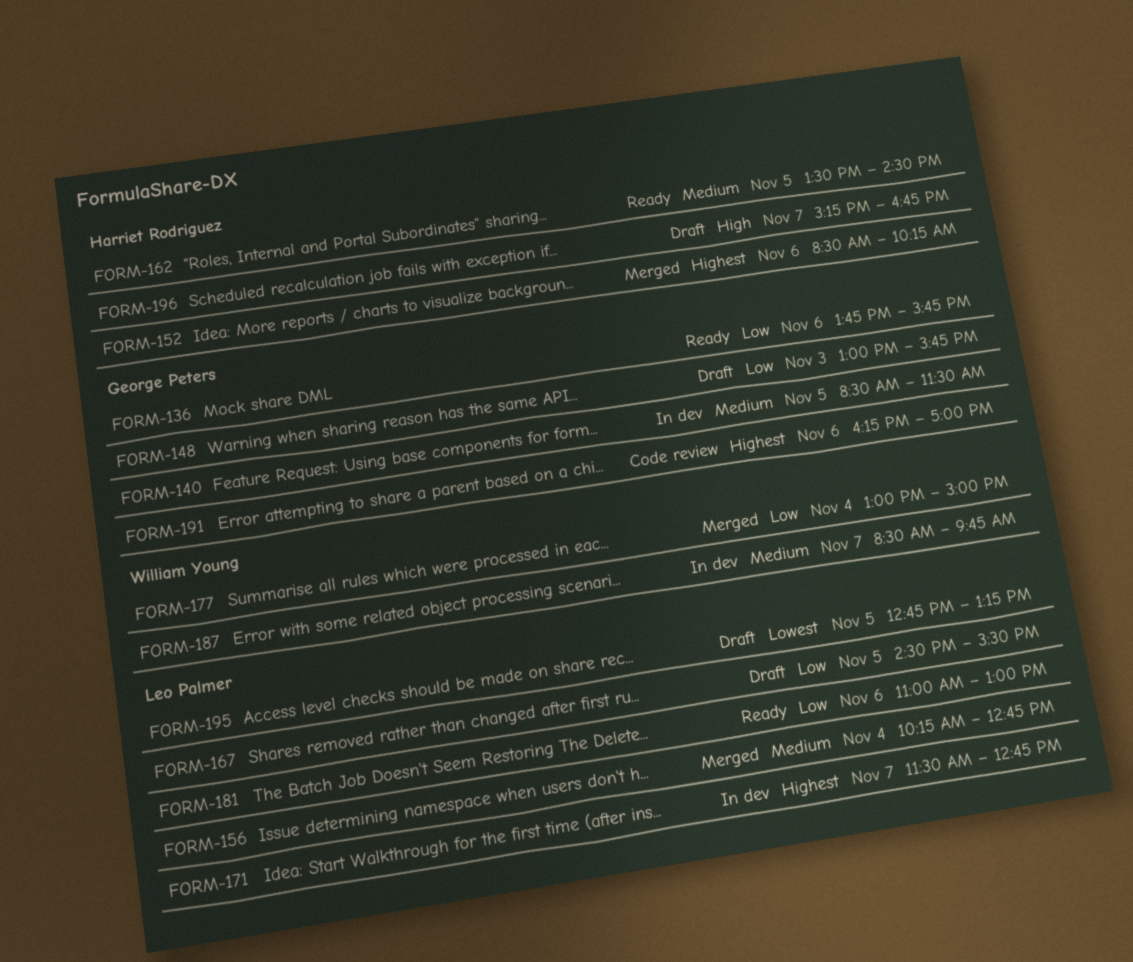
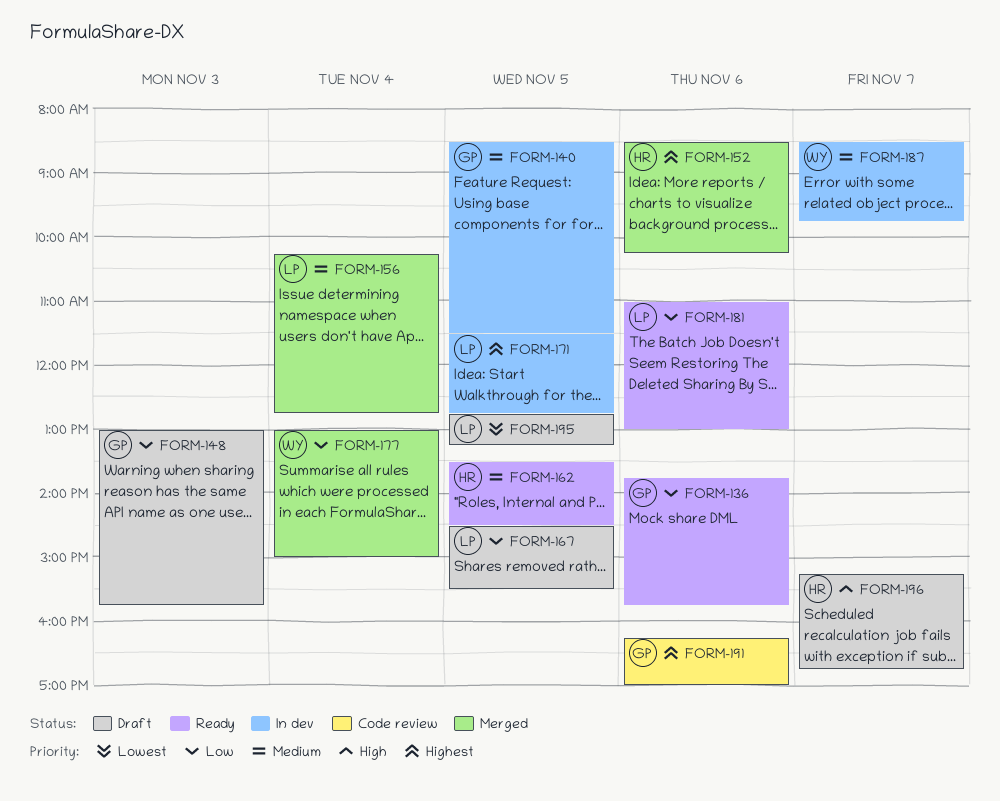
FORM-171, day: Nov 7 -> Nov 5

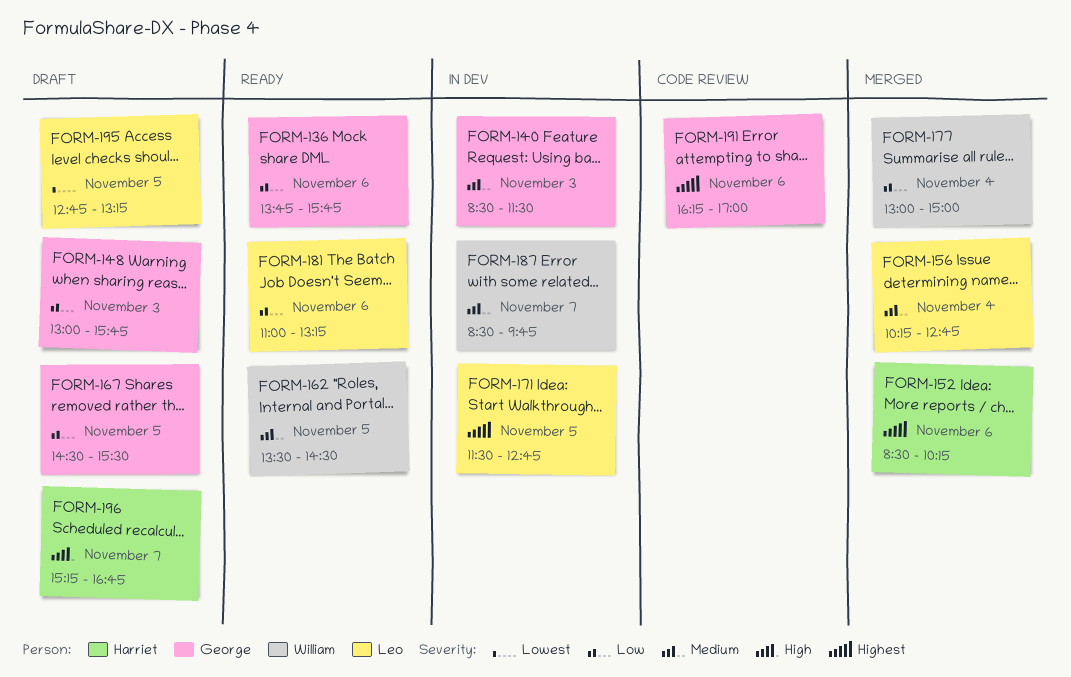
FORM-140, day: Nov 5 -> Nov 3
FORM-162, owner: Harriet -> William
FORM-167, owner: Leo -> George
FORM-181, ends: 13:00 -> 13:15

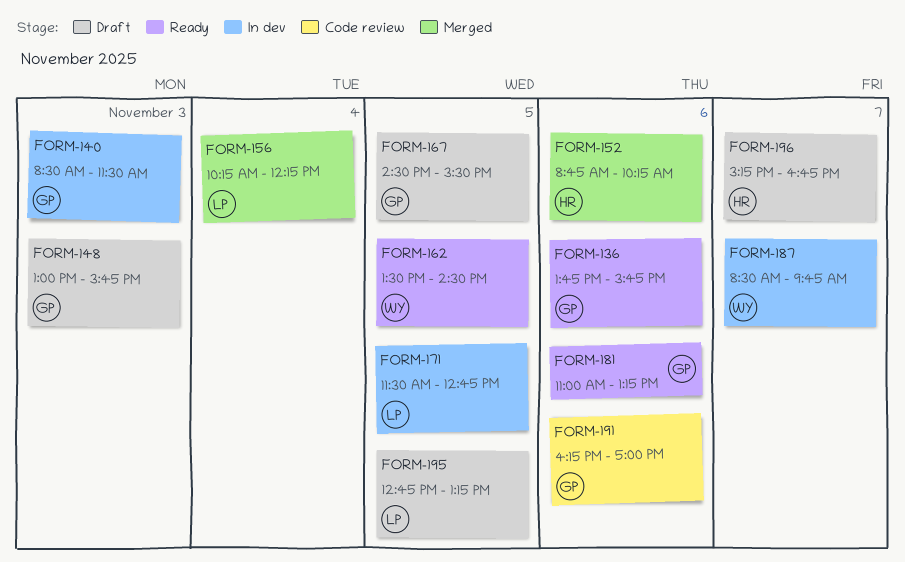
FORM-152, begins: 08:30 -> 08:45
FORM-156, ends: 12:45 -> 12:15
FORM-177: present -> none
FORM-181, owner: Leo -> George

